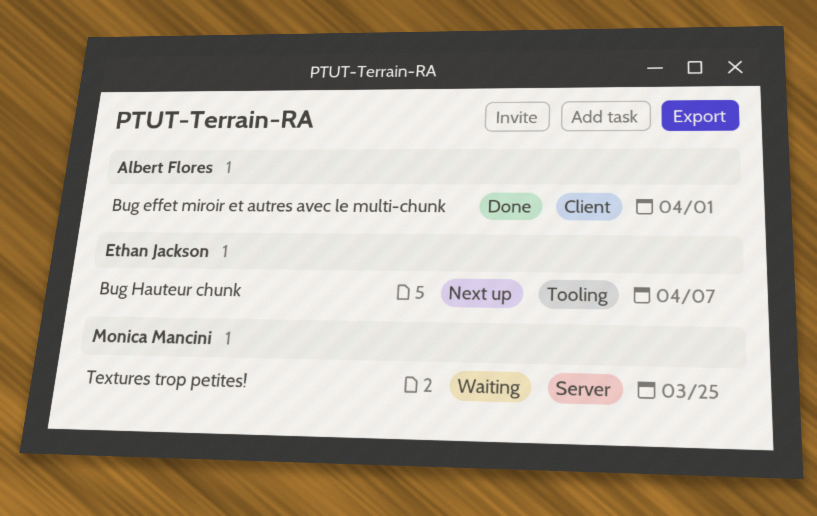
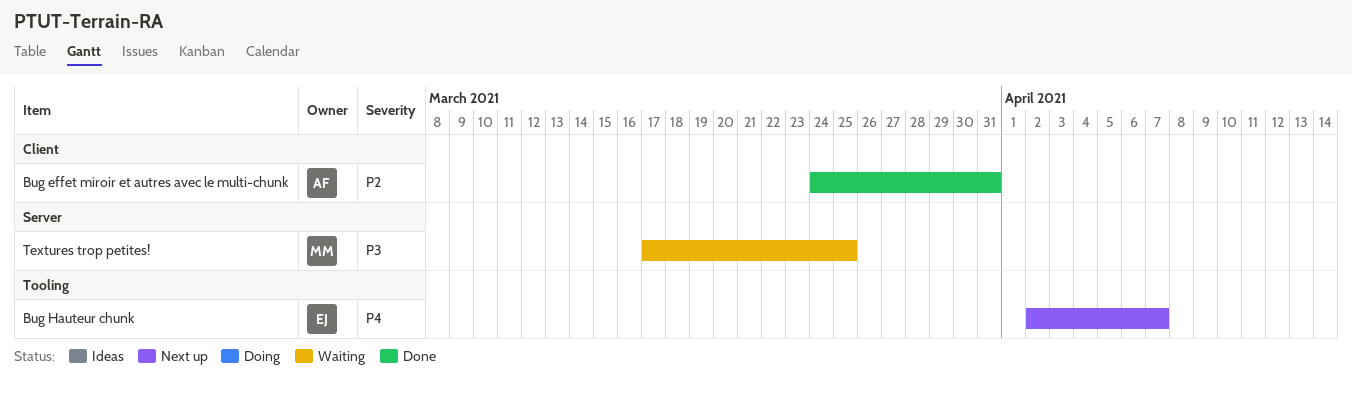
Bug effet miroir et autres avec le multi-chunk, due: Apr 1 -> Mar 31

